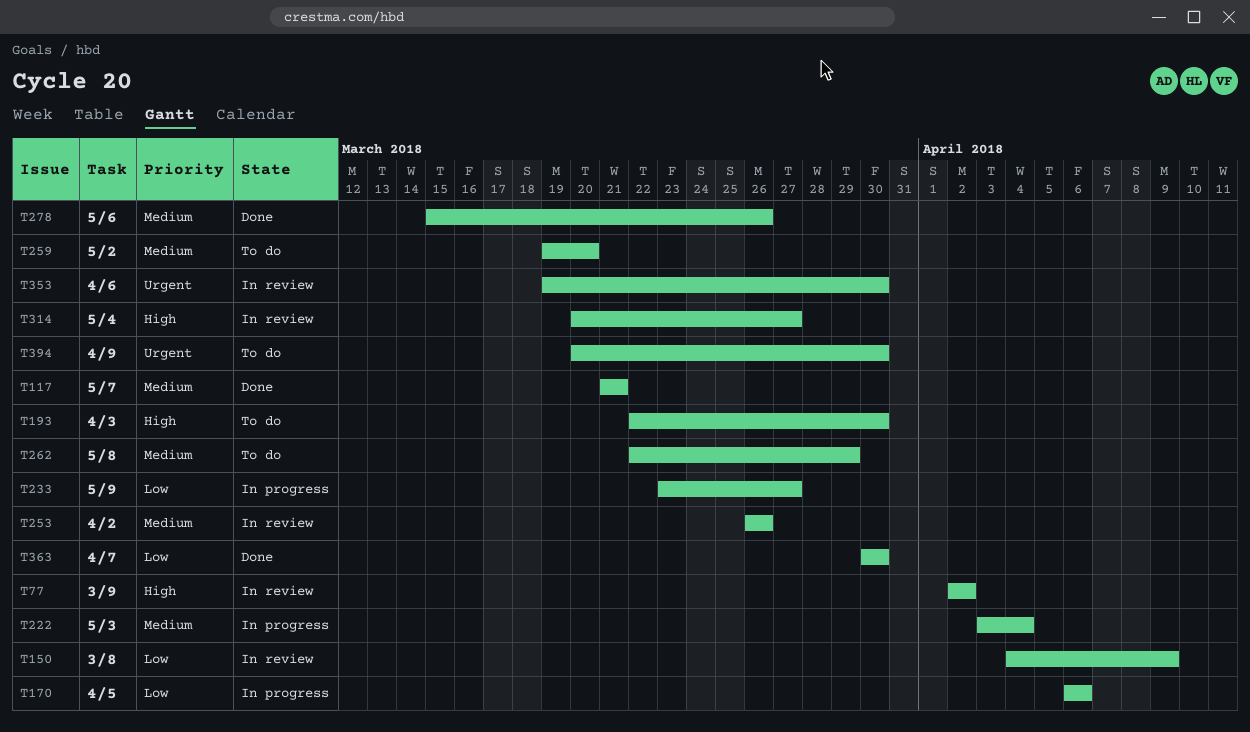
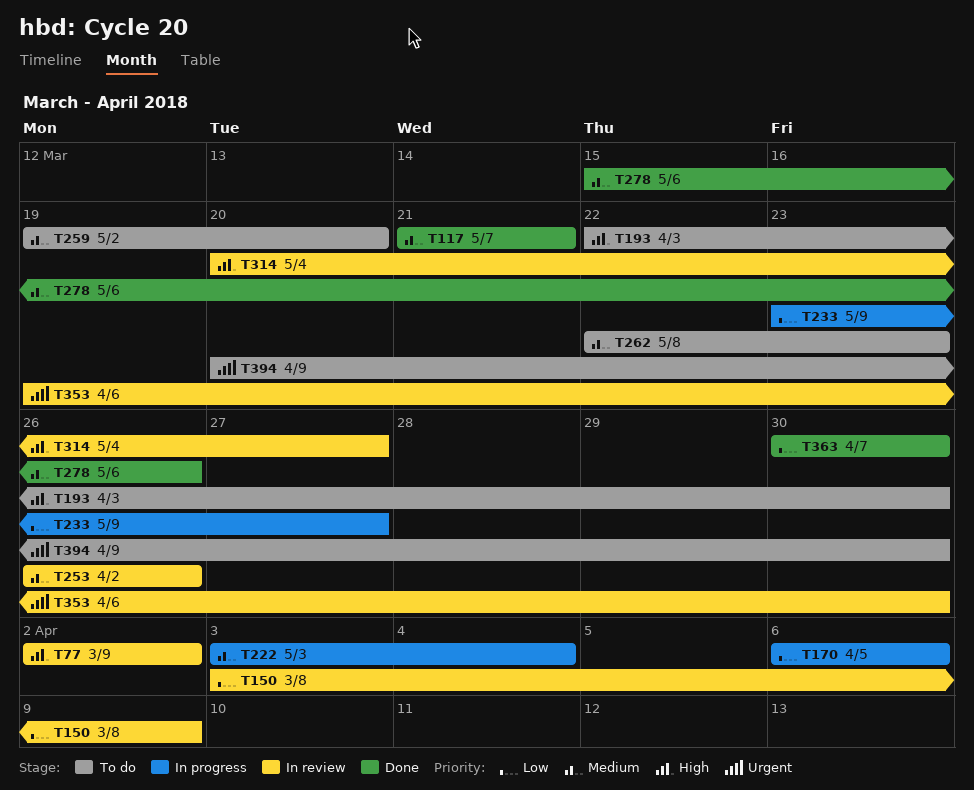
T150, start: Apr 4 -> Apr 3
T262, due: Mar 29 -> Mar 23

